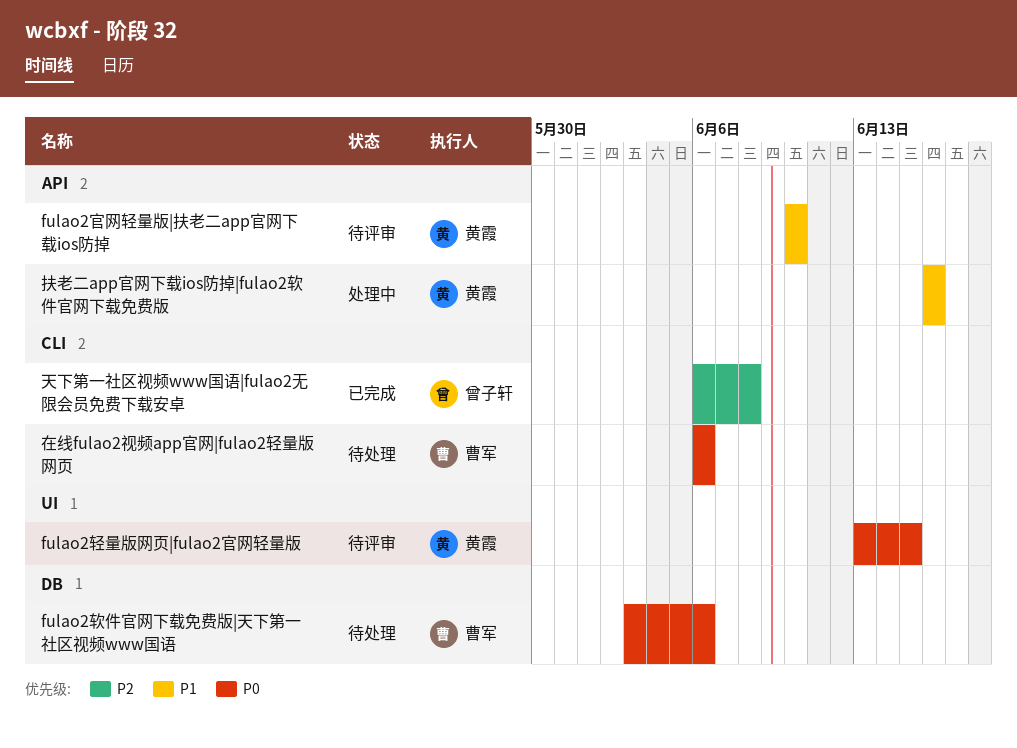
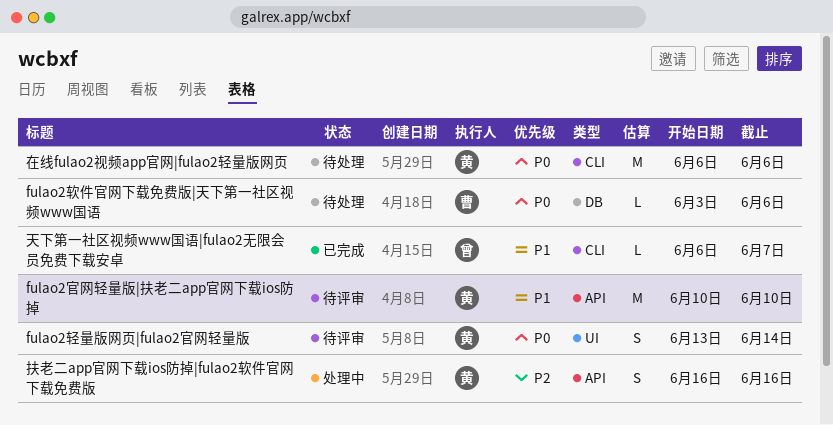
fulao2轻量版网页|fulao2官网轻量版, due: Jun 15 -> Jun 14
在线fulao2视频app官网|fulao2轻量版网页, owner: 曹军 -> 黄霞
天下第一社区视频www国语|fulao2无限会员免费下载安卓, priority: P2 -> P1
天下第一社区视频www国语|fulao2无限会员免费下载安卓, due: Jun 8 -> Jun 7
扶老二app官网下载ios防掉|fulao2软件官网下载免费版, priority: P1 -> P2

